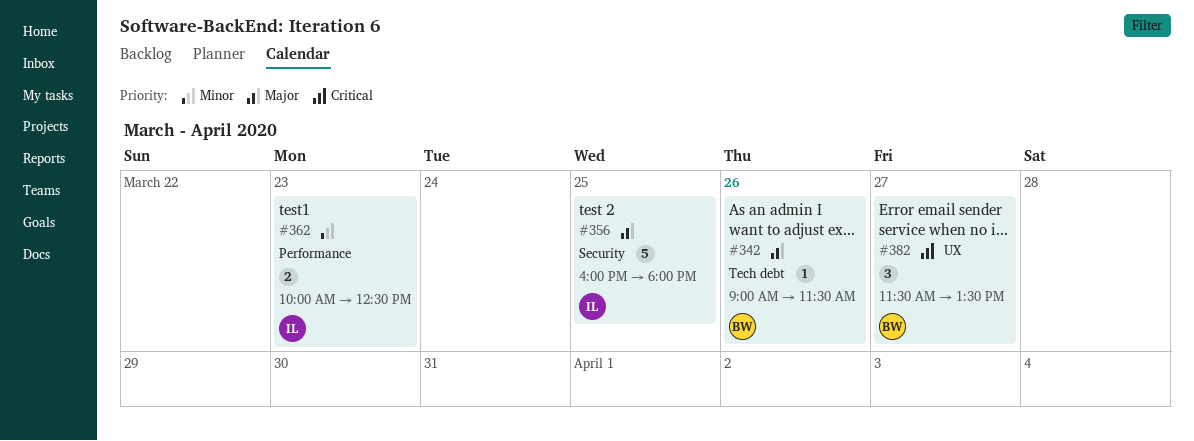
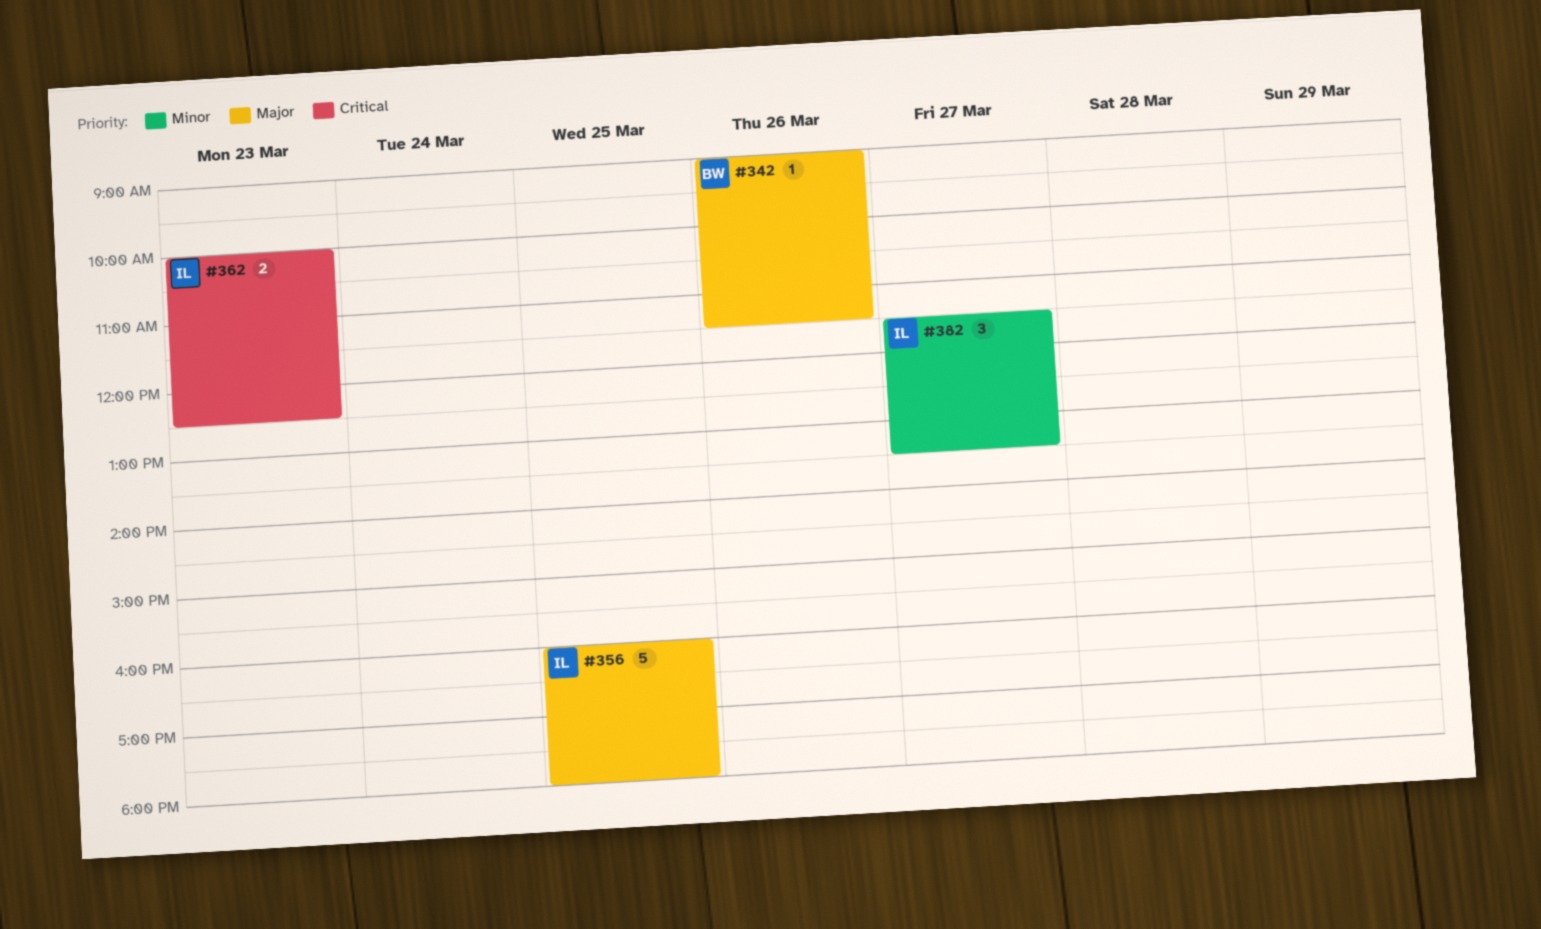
#362, priority: Minor -> Critical
#382, owner: BW -> IL
#382, priority: Critical -> Minor

